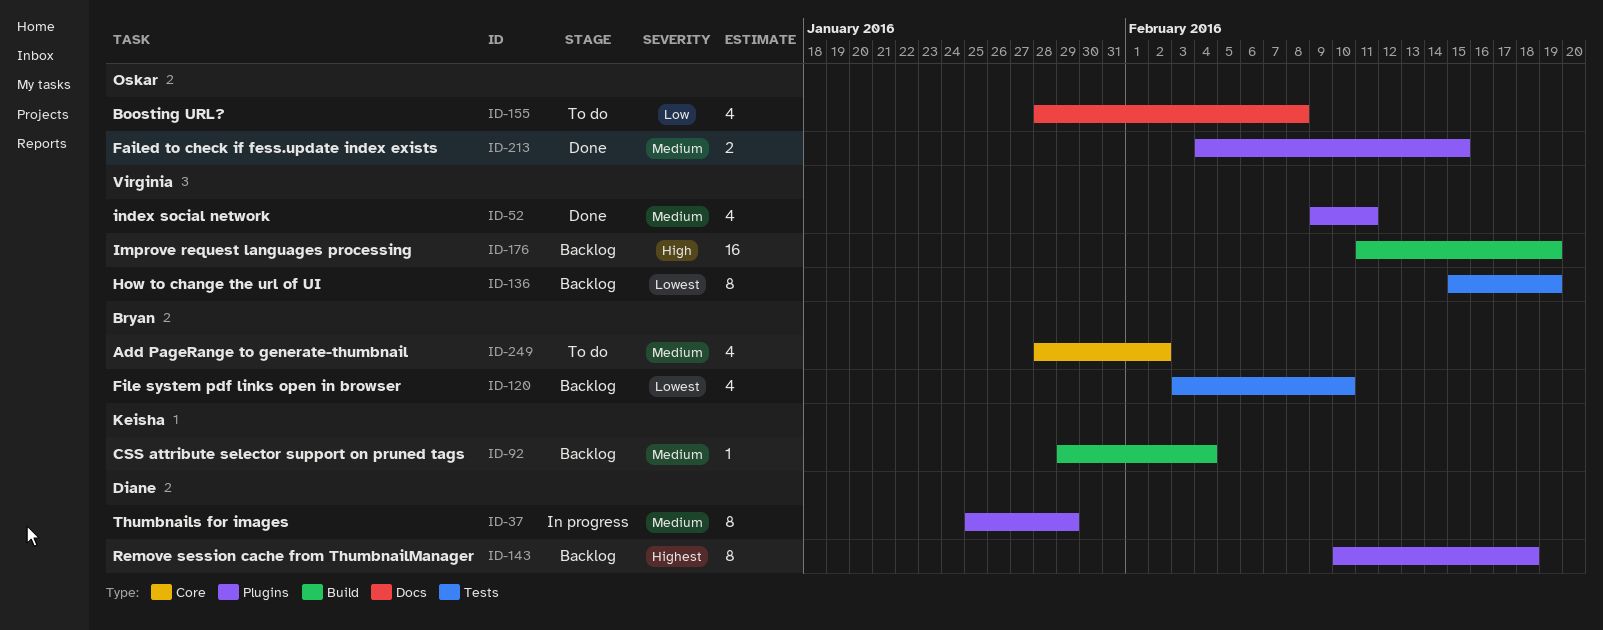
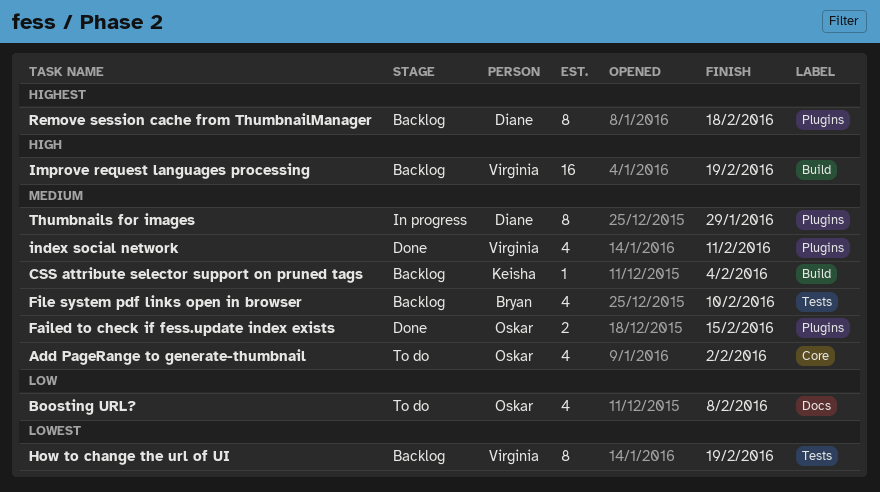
Add PageRange to generate-thumbnail, owner: Bryan -> Oskar
File system pdf links open in browser, priority: Lowest -> Medium

